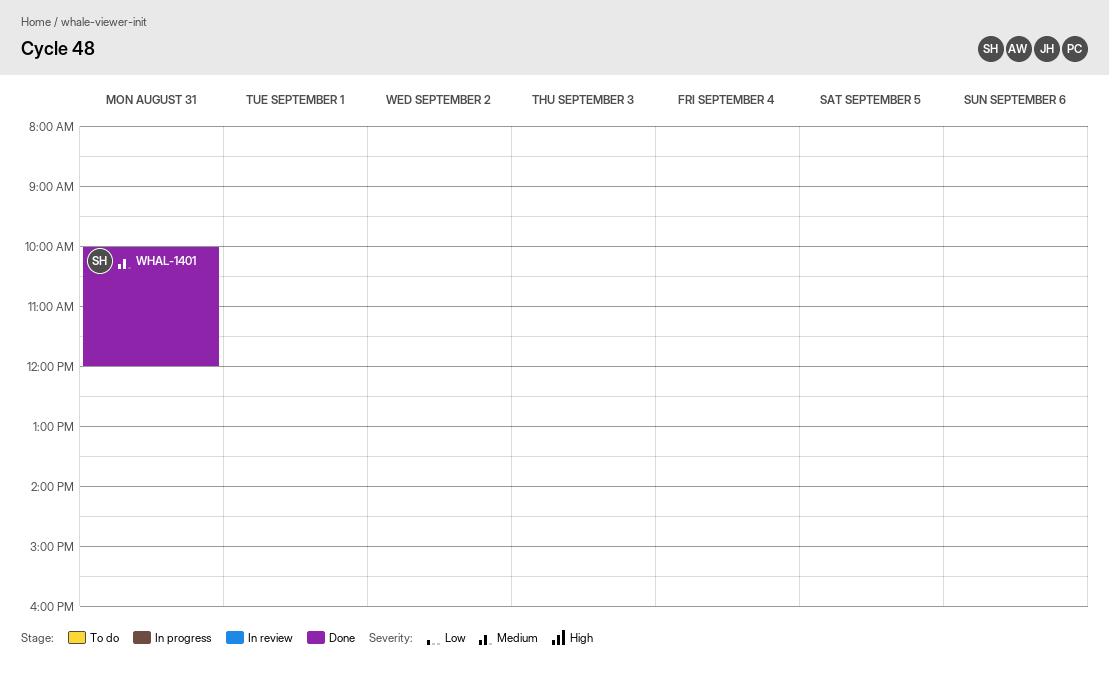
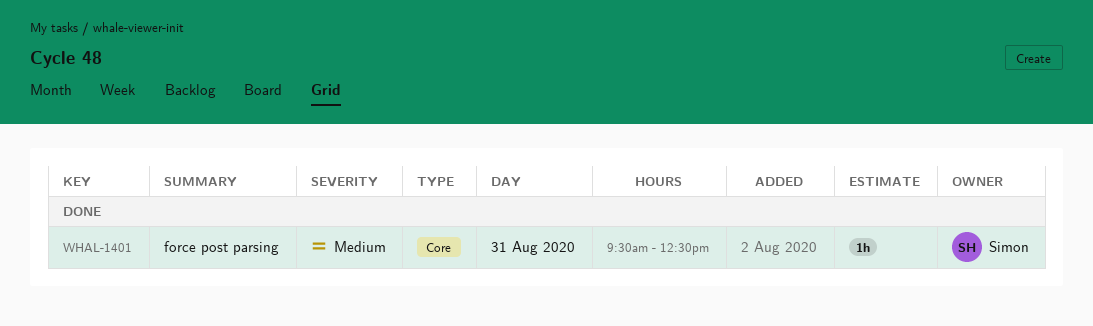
WHAL-1401, begins: 10:00 -> 09:30
WHAL-1401, ends: 12:00 -> 12:30

